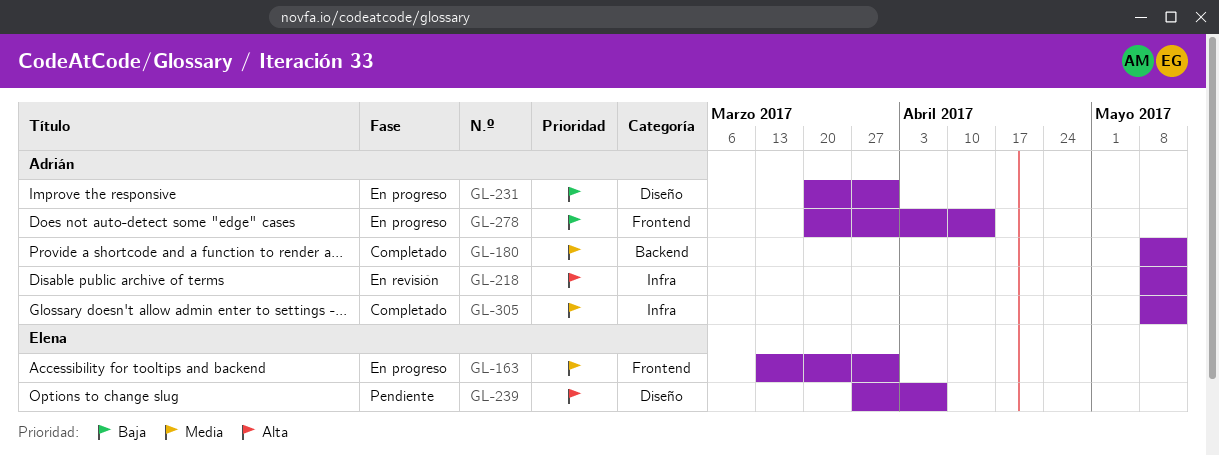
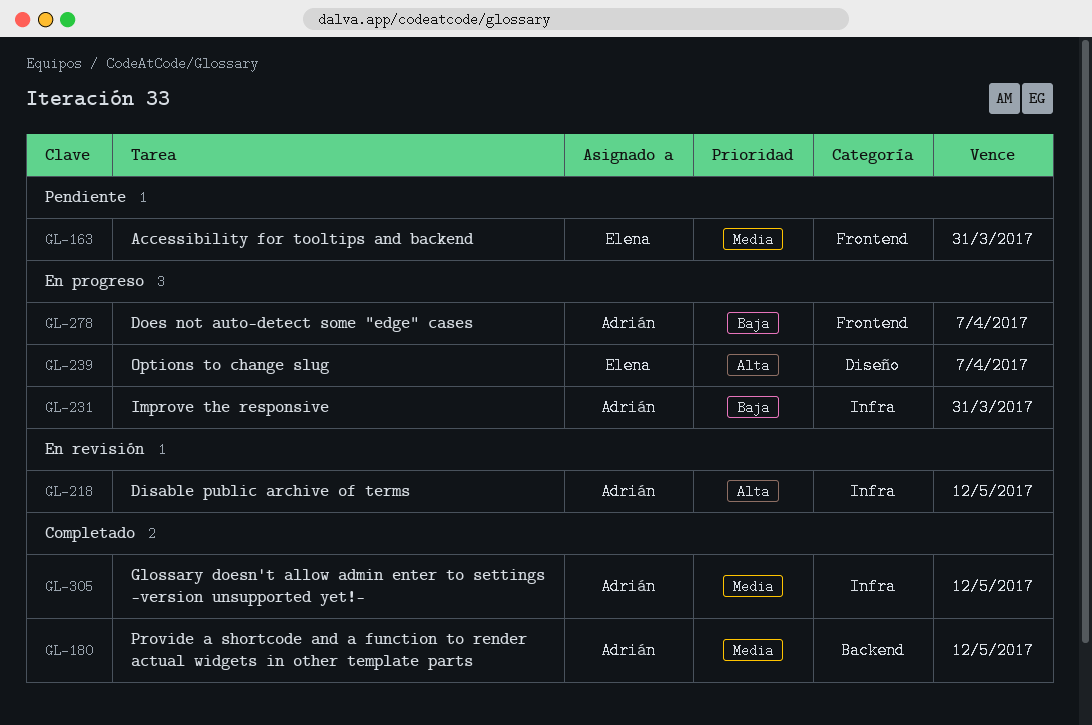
GL-163, status: En progreso -> Pendiente
GL-231, label: Diseño -> Infra
GL-239, status: Pendiente -> En progreso
GL-278, due: Apr 14 -> Apr 7

